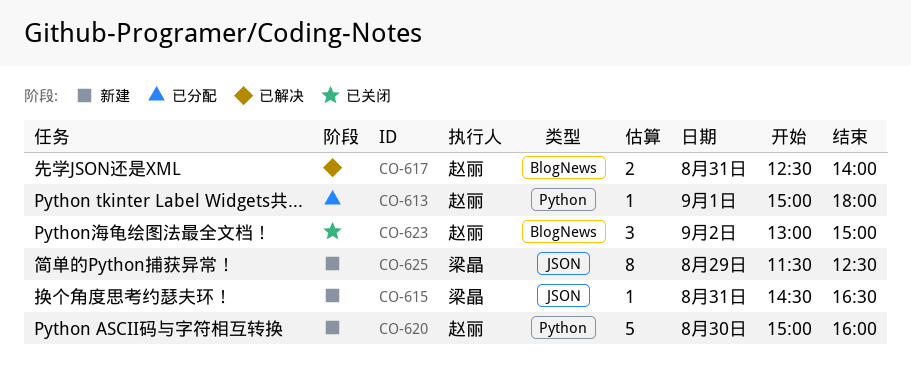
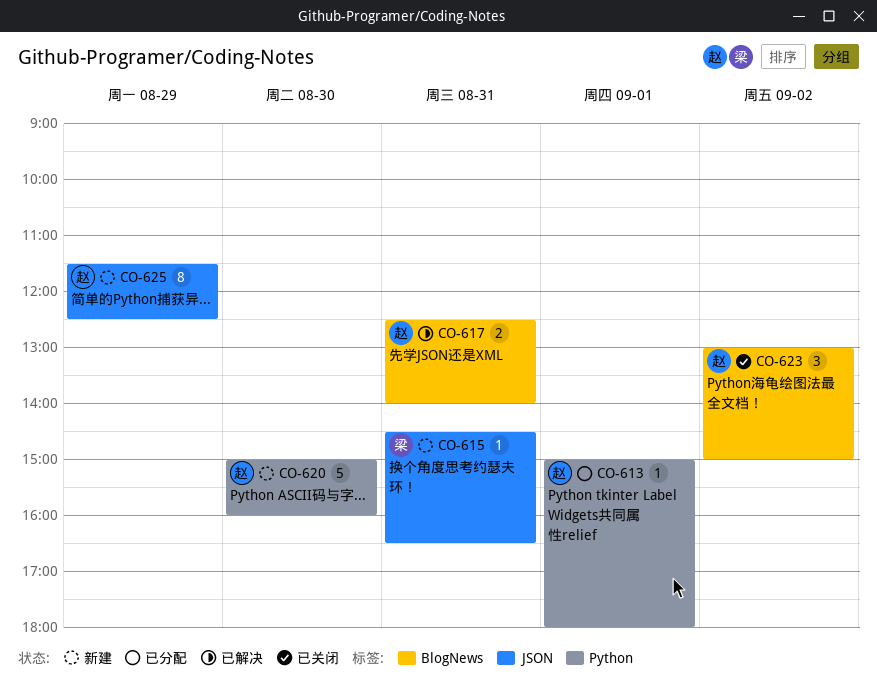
CO-625, owner: 梁晶 -> 赵丽

